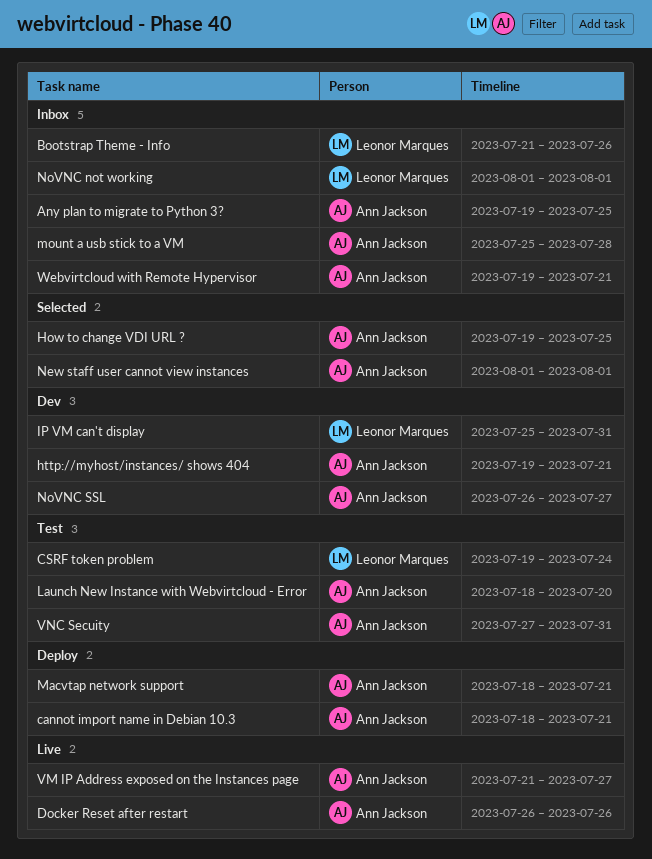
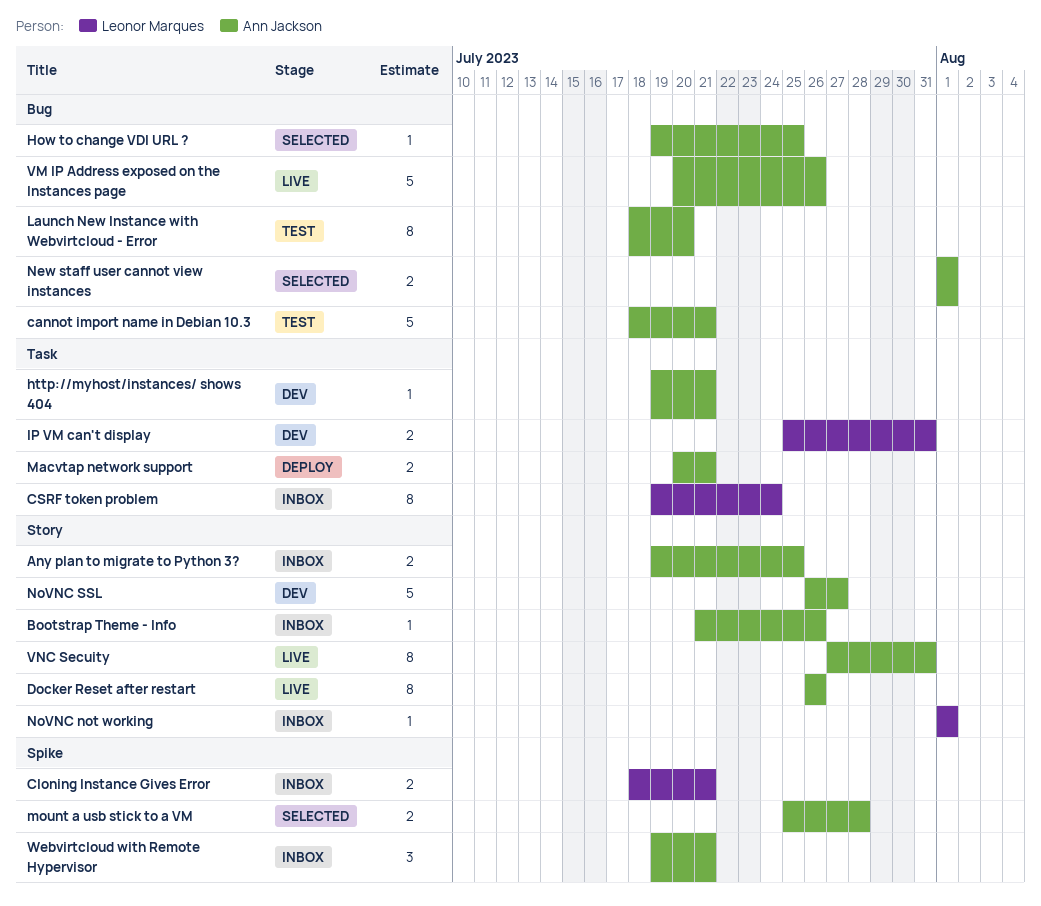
Bootstrap Theme - Info, owner: Leonor Marques -> Ann Jackson
cannot import name in Debian 10.3, status: Deploy -> Test
Cloning Instance Gives Error: none -> present
CSRF token problem, status: Test -> Inbox
Macvtap network support, start: Jul 18 -> Jul 20
mount a usb stick to a VM, status: Inbox -> Selected
VM IP Address exposed on the Instances page, start: Jul 21 -> Jul 20
VM IP Address exposed on the Instances page, due: Jul 27 -> Jul 26
VNC Secuity, status: Test -> Live

